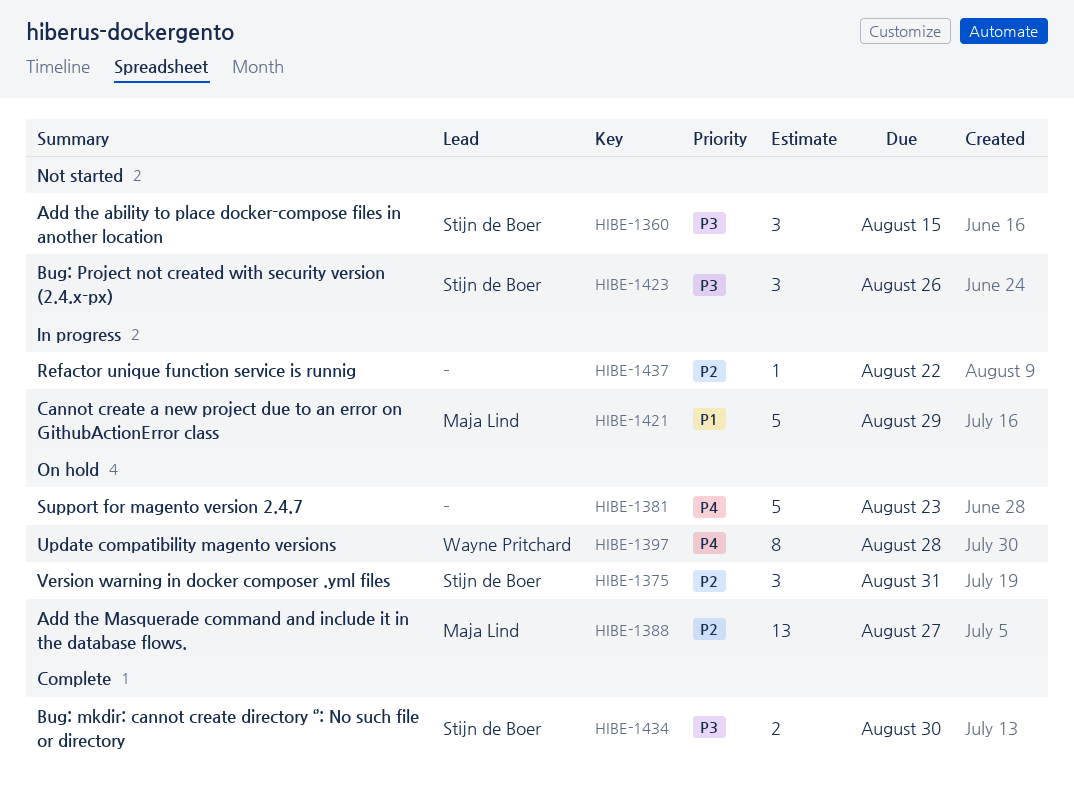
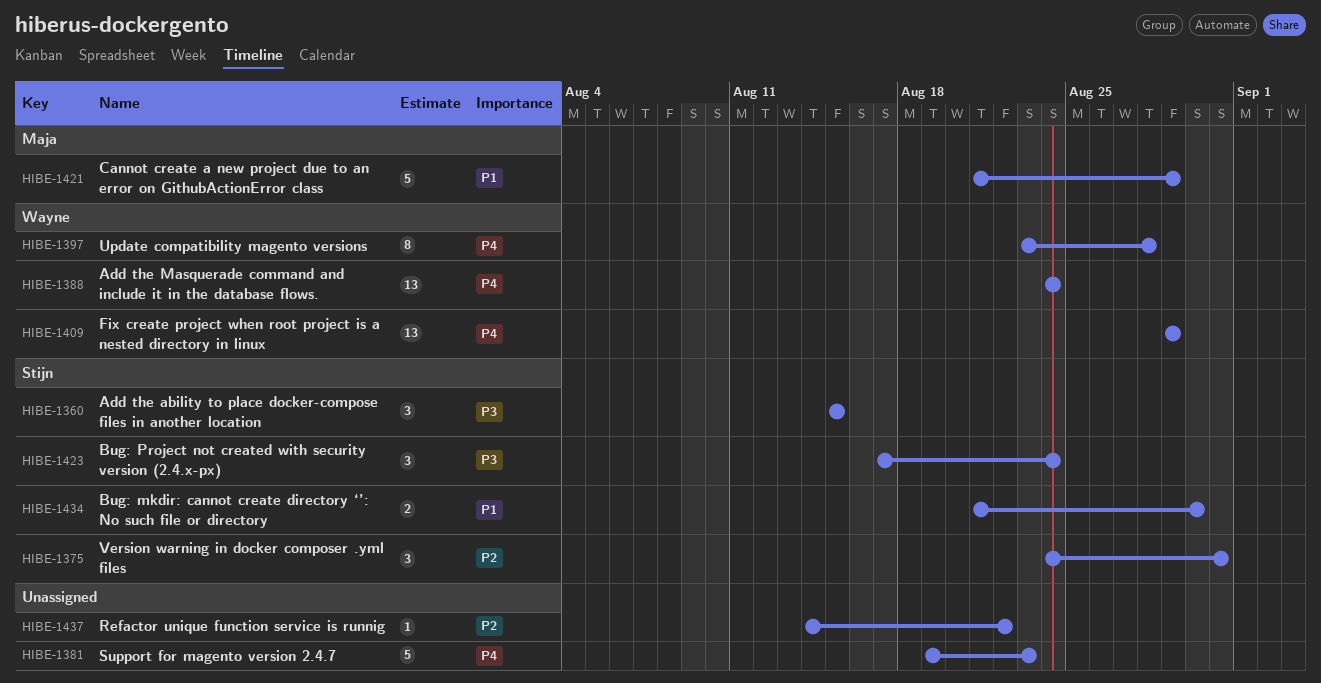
HIBE-1388, owner: Maja Lind -> Wayne Pritchard
HIBE-1388, priority: P2 -> P4
HIBE-1388, due: Aug 27 -> Aug 24
HIBE-1409: none -> present
HIBE-1423, due: Aug 26 -> Aug 24
HIBE-1434, priority: P3 -> P1

